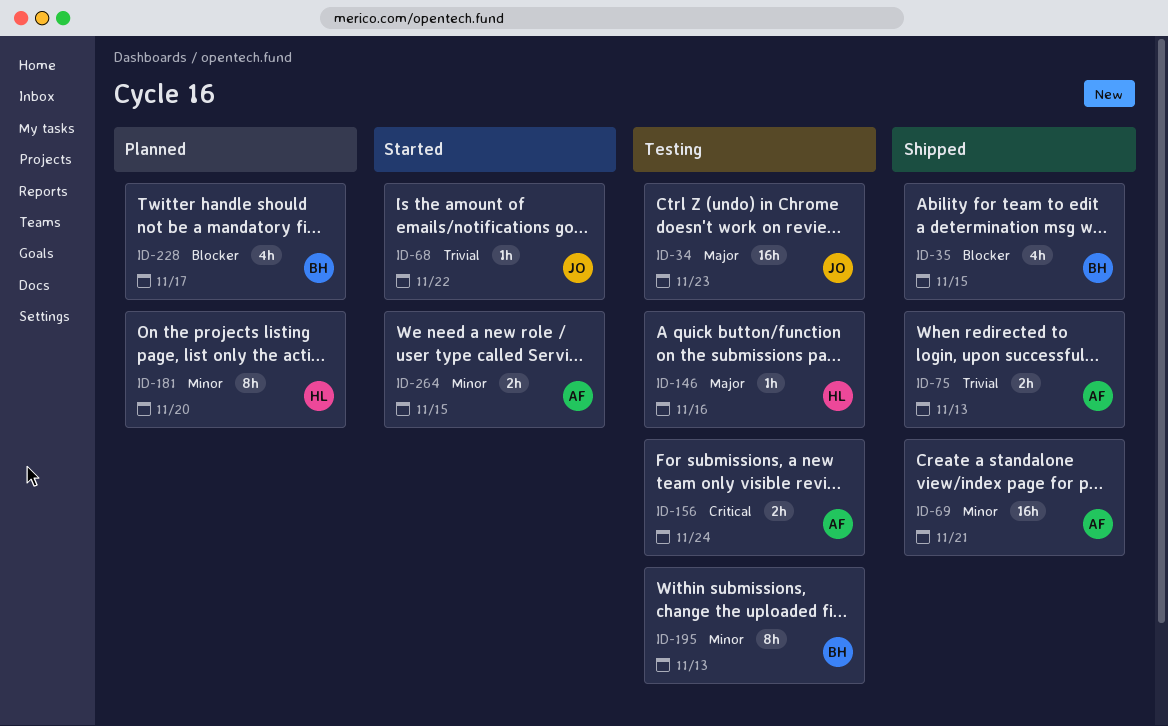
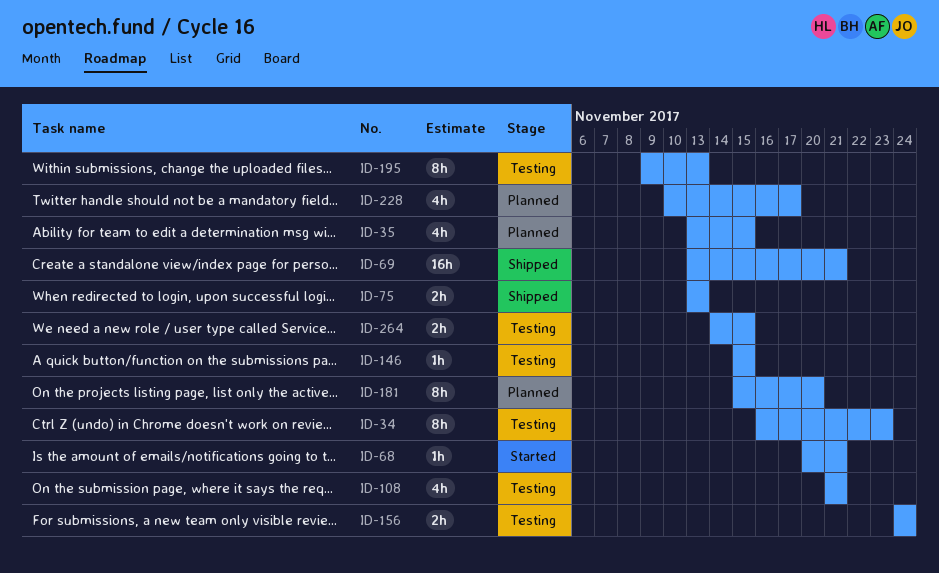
ID-34, estimate: 16h -> 8h
ID-35, status: Shipped -> Planned
ID-68, due: Nov 22 -> Nov 21
ID-108: none -> present
ID-146, due: Nov 16 -> Nov 15
ID-264, status: Started -> Testing

